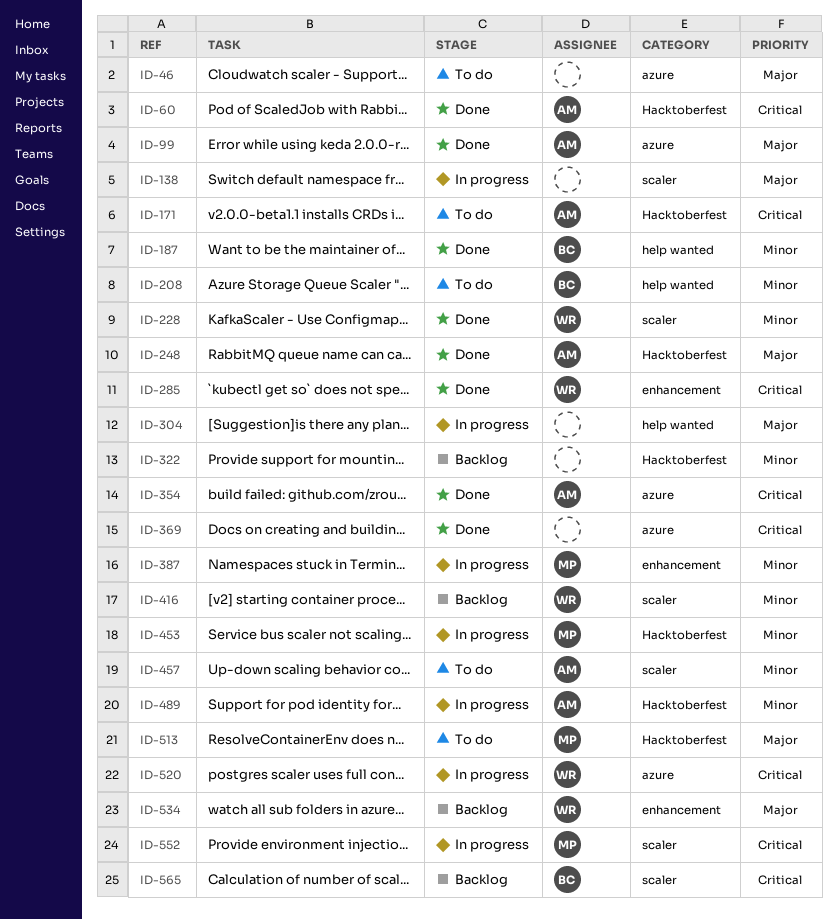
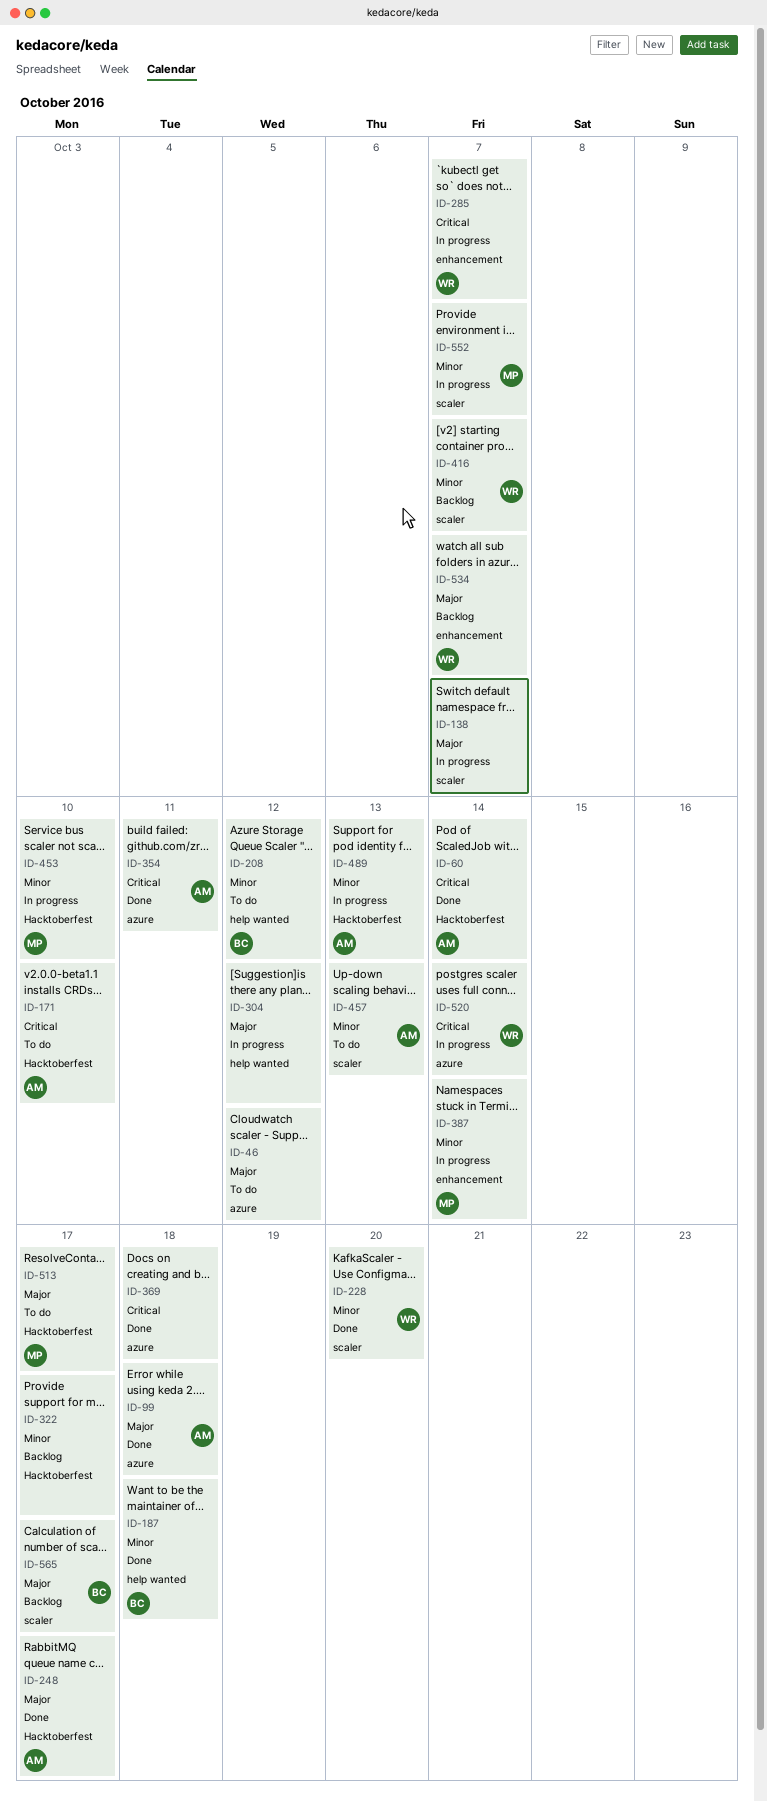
ID-285, status: Done -> In progress
ID-552, priority: Critical -> Minor
ID-565, priority: Critical -> Major

